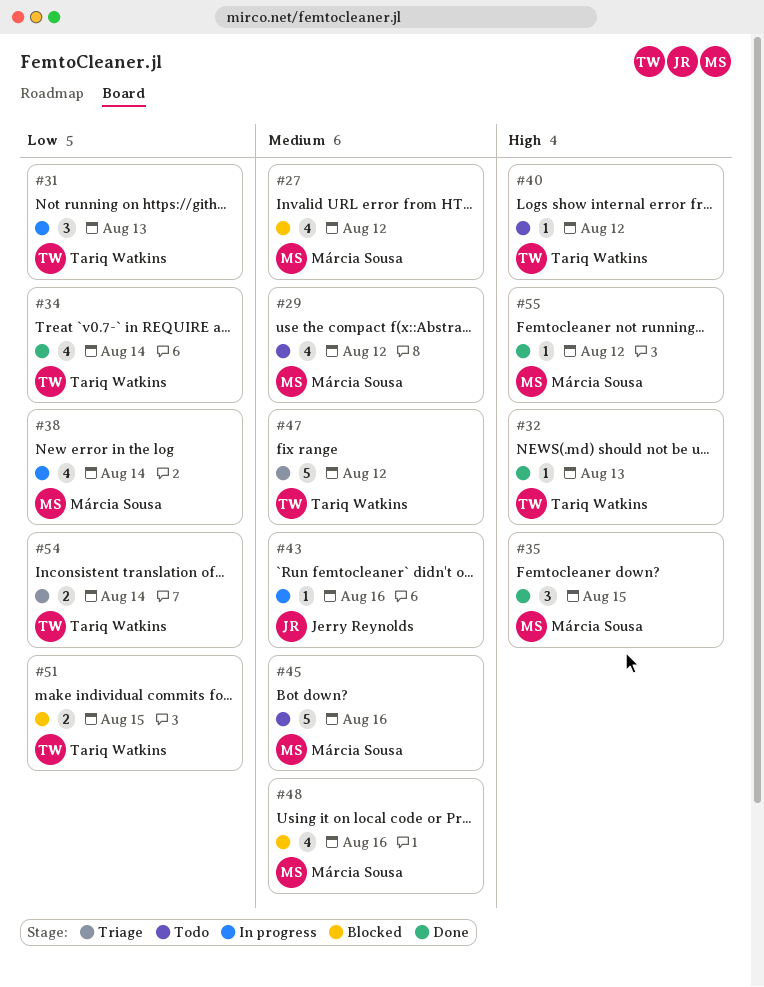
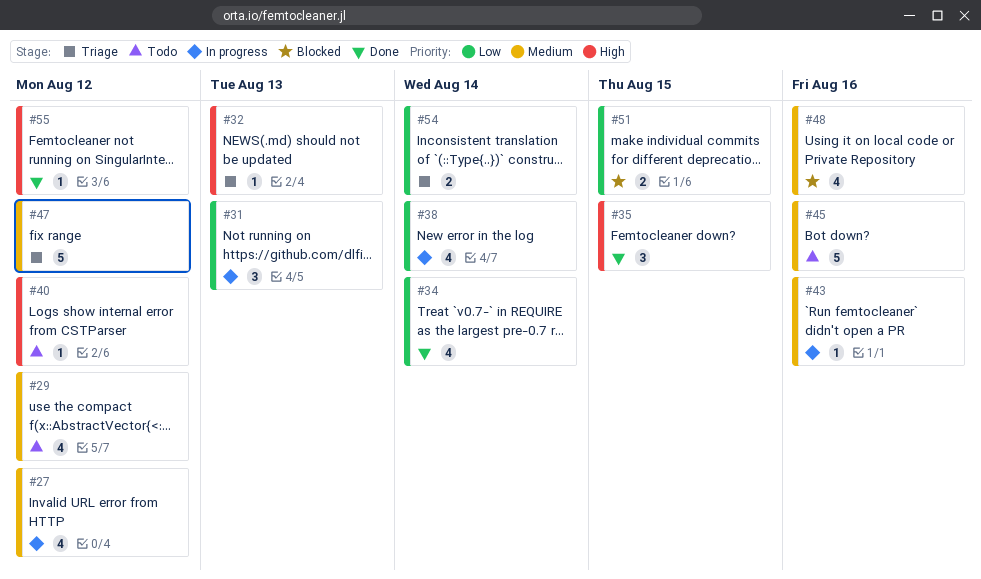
#27, status: Blocked -> In progress
#32, status: Done -> Triage

